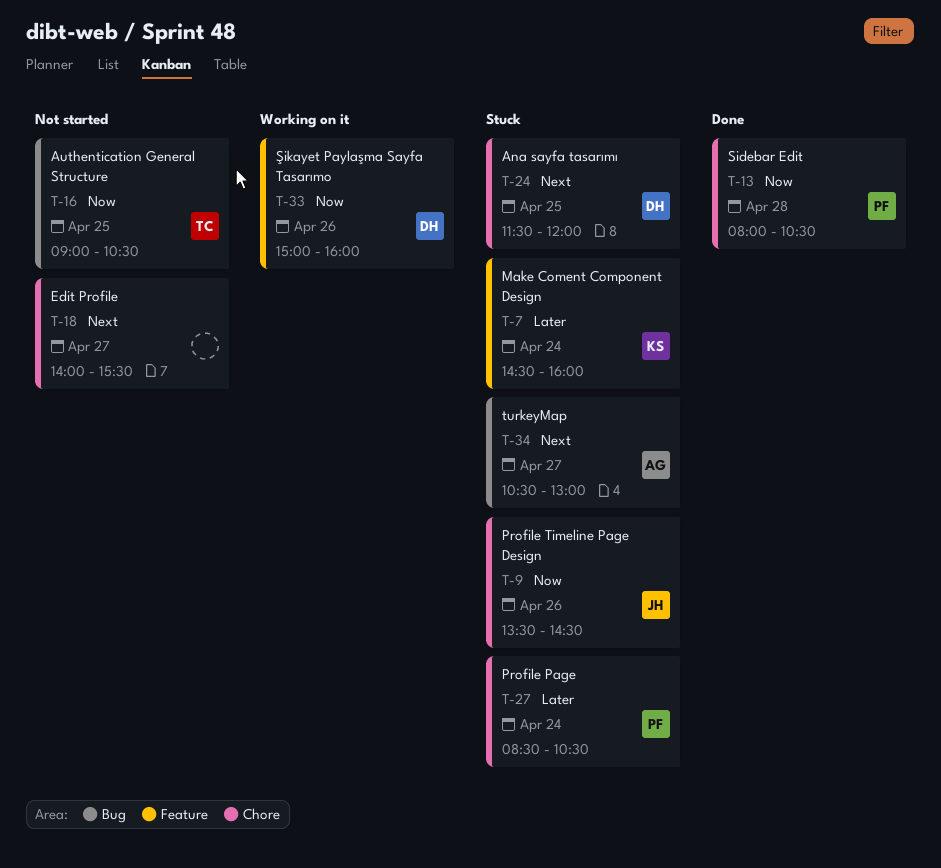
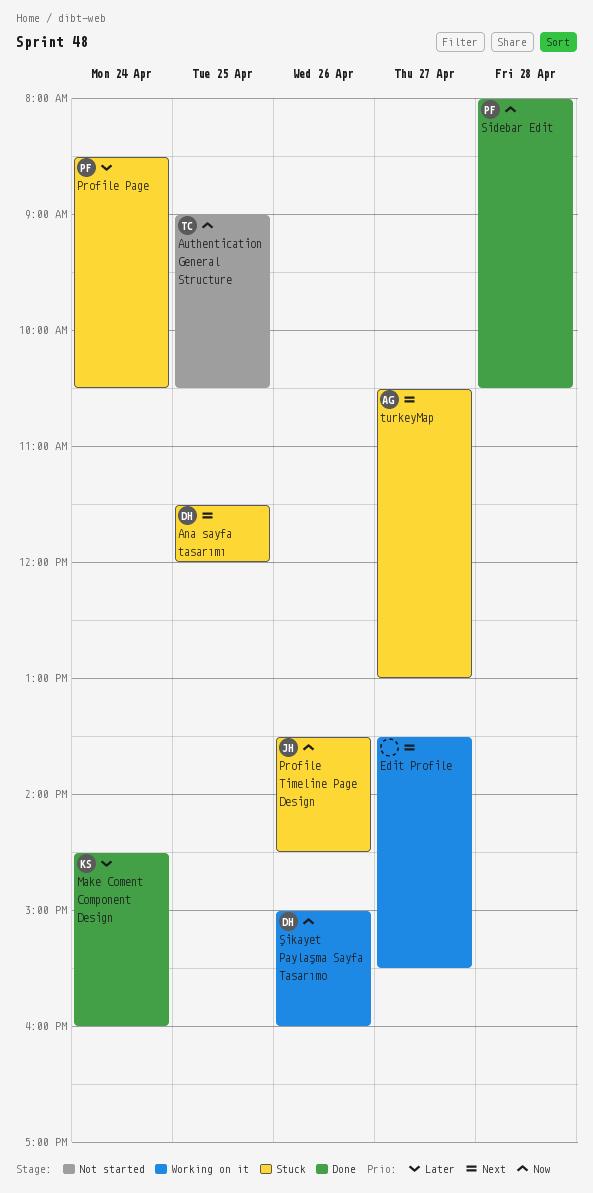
Edit Profile, status: Not started -> Working on it
Edit Profile, begins: 14:00 -> 13:30
Make Coment Component Design, status: Stuck -> Done

